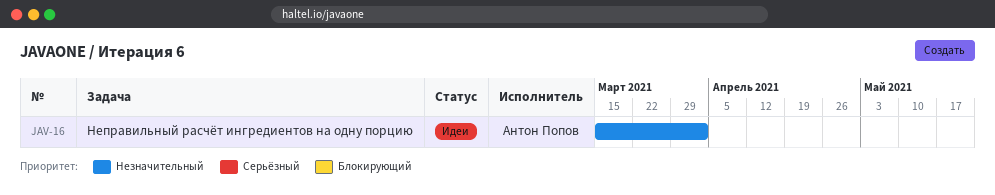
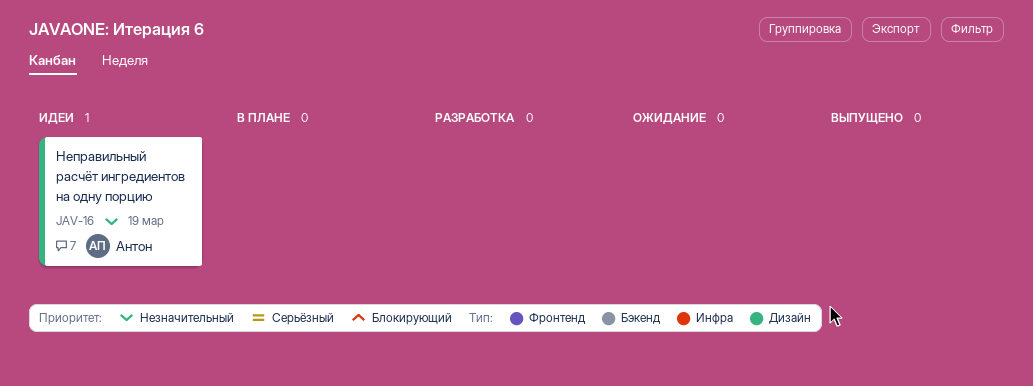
JAV-16, due: Apr 2 -> Mar 19

